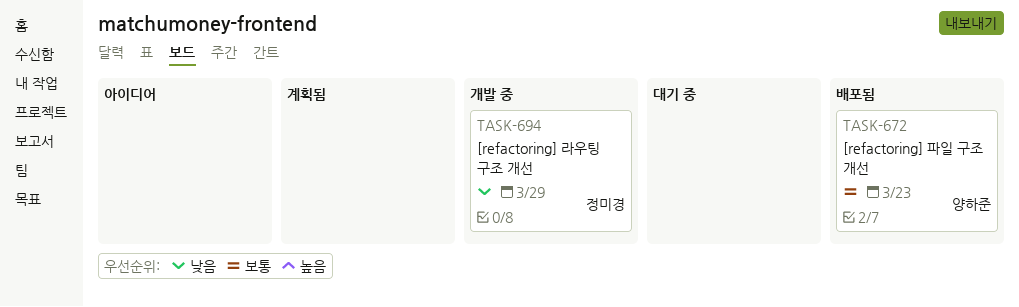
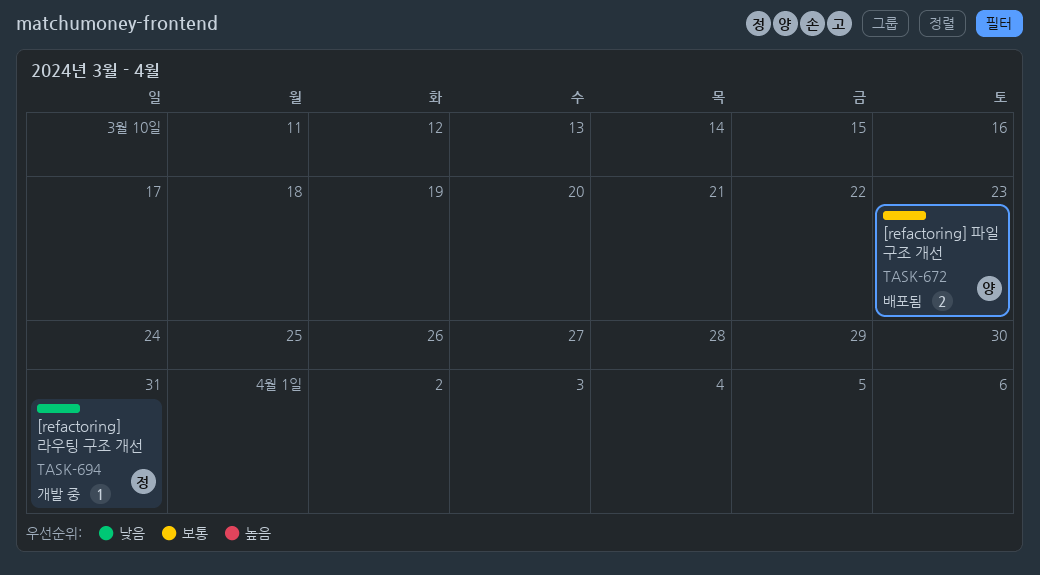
TASK-694, due: Mar 29 -> Mar 31

